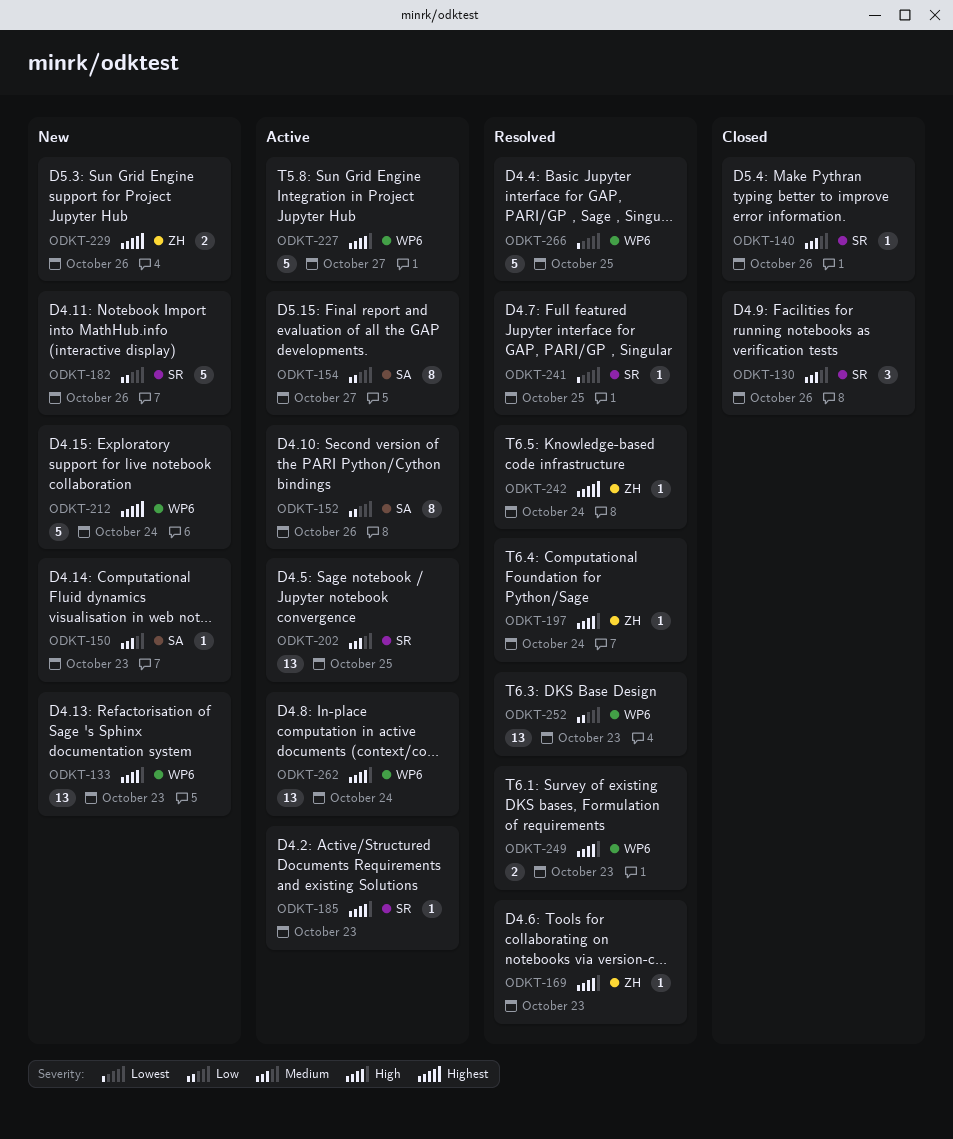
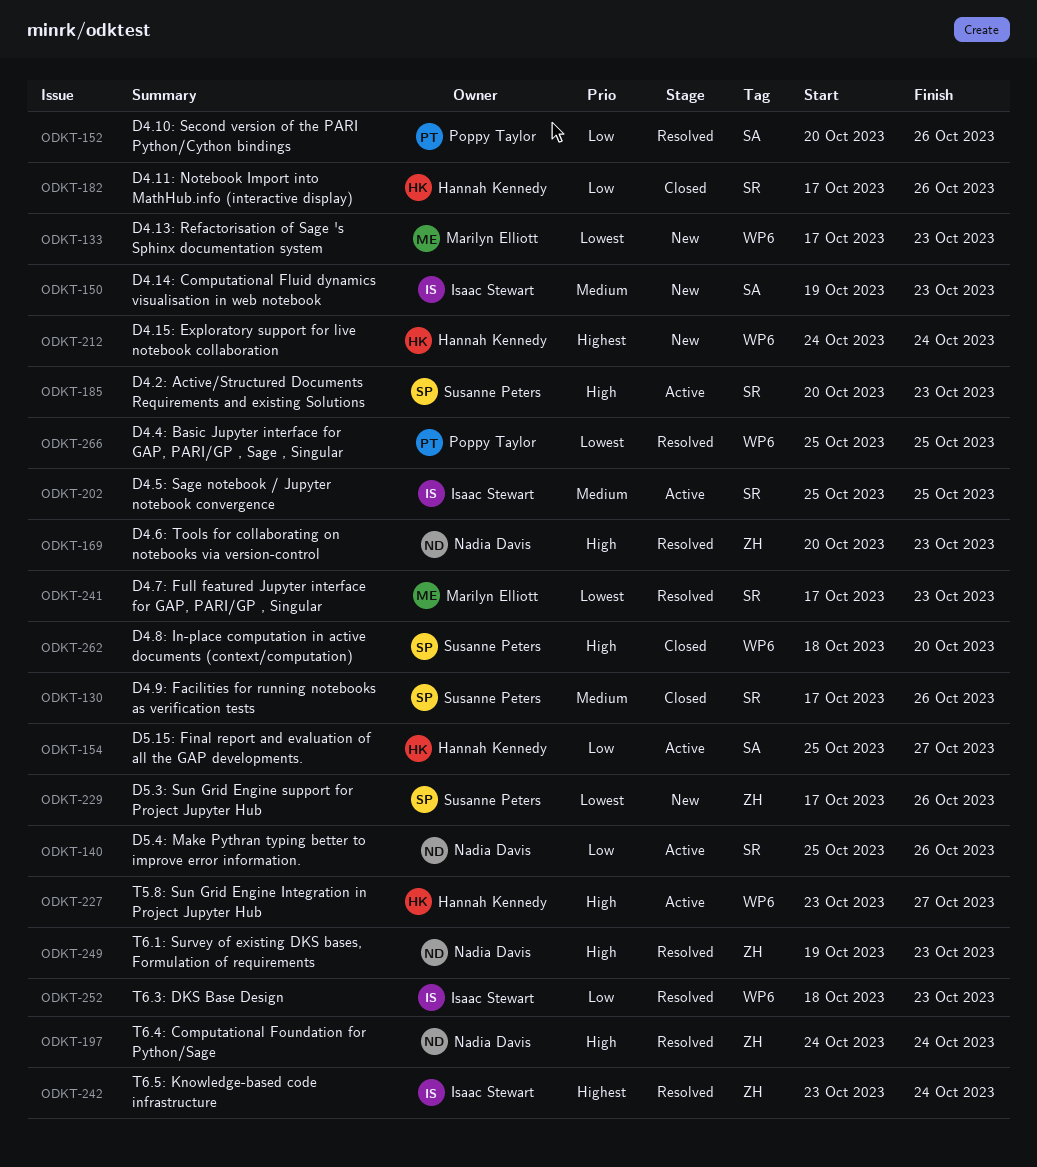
ODKT-133, priority: High -> Lowest
ODKT-140, status: Closed -> Active
ODKT-140, priority: Medium -> Low
ODKT-152, status: Active -> Resolved
ODKT-182, status: New -> Closed
ODKT-229, priority: Highest -> Lowest
ODKT-241, due: Oct 25 -> Oct 23
ODKT-249, label: WP6 -> ZH
ODKT-262, status: Active -> Closed
ODKT-262, due: Oct 24 -> Oct 20

